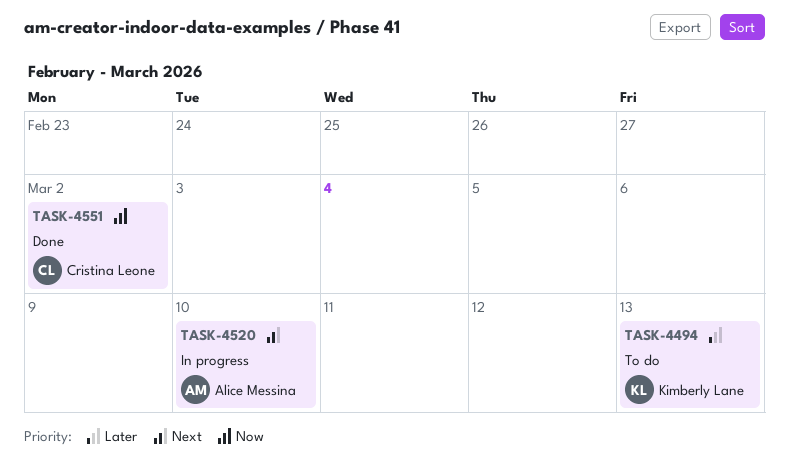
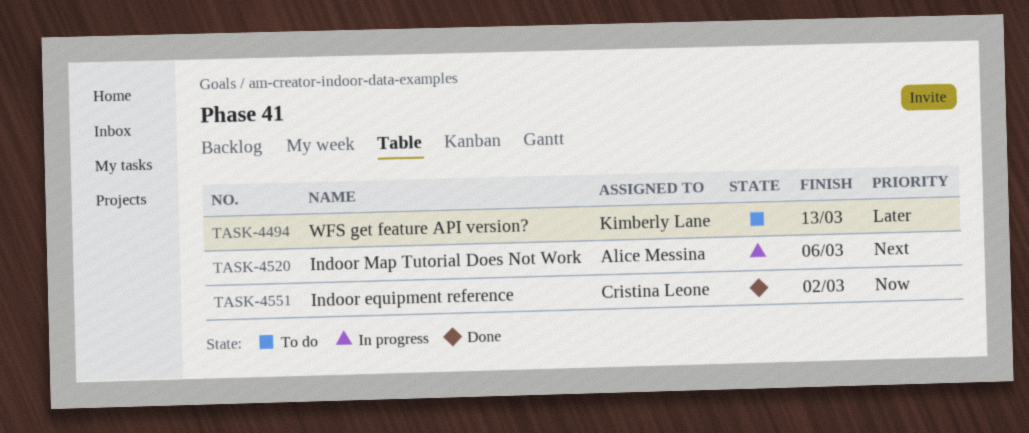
TASK-4520, due: Mar 10 -> Mar 6

